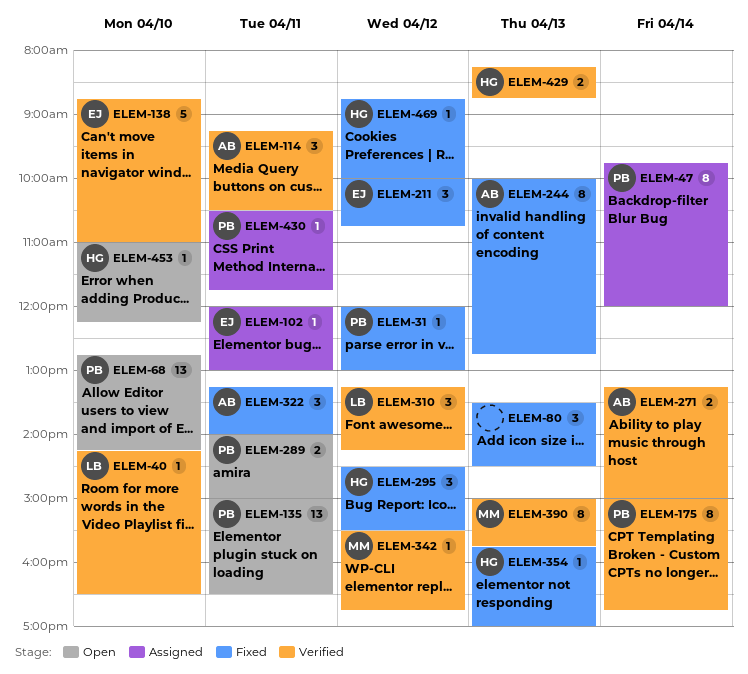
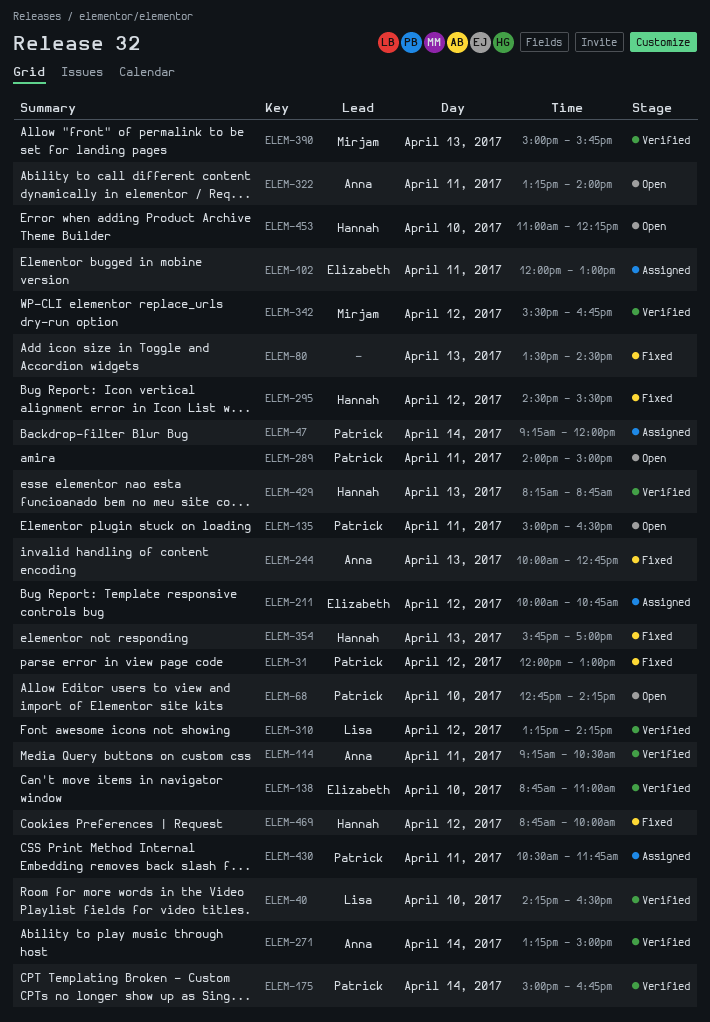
ELEM-47, begins: 09:45 -> 09:15
ELEM-211, status: Fixed -> Assigned
ELEM-322, status: Fixed -> Open

